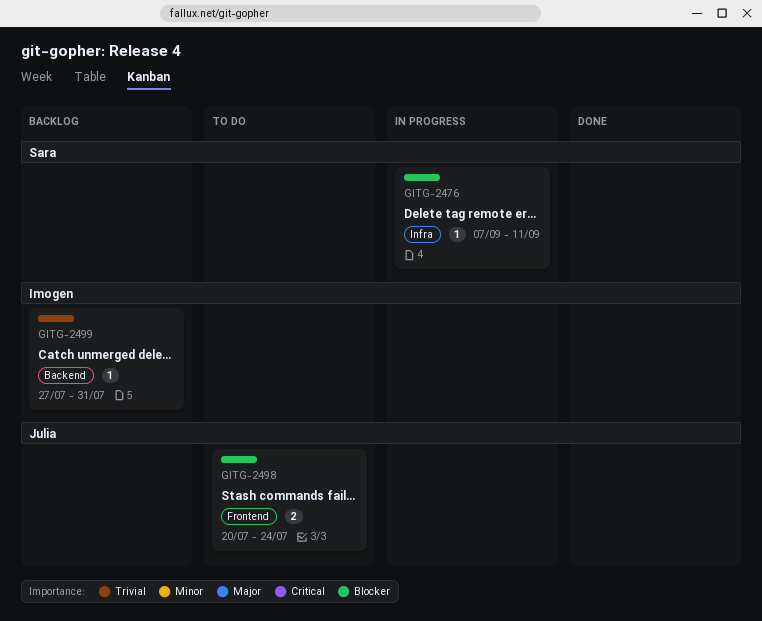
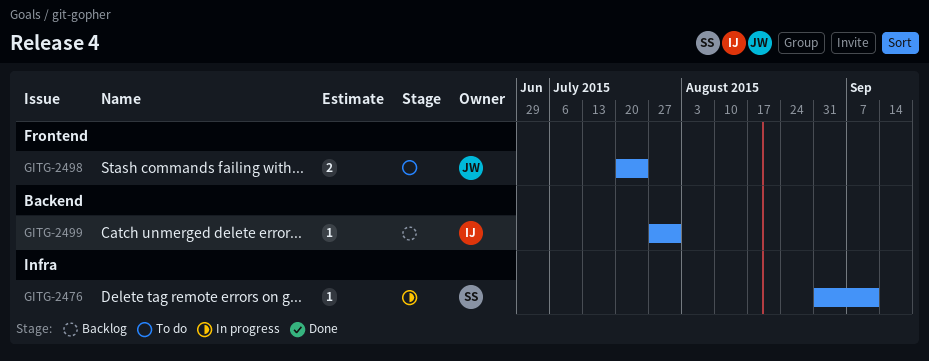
GITG-2476, start: Sep 7 -> Aug 31

